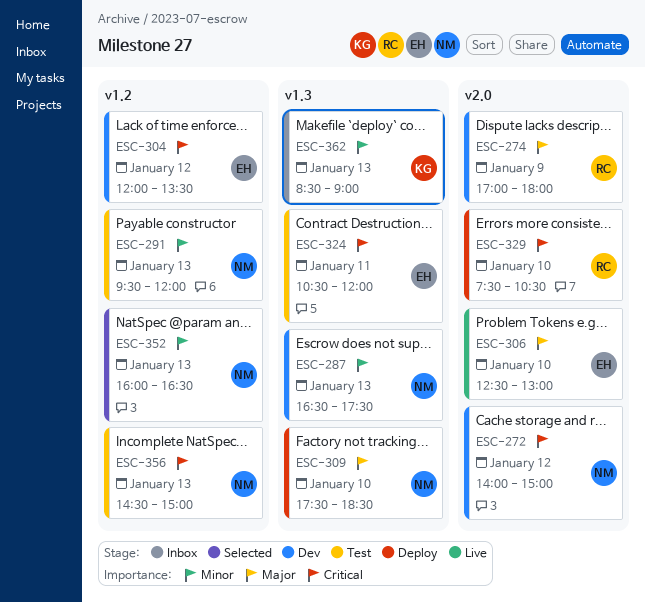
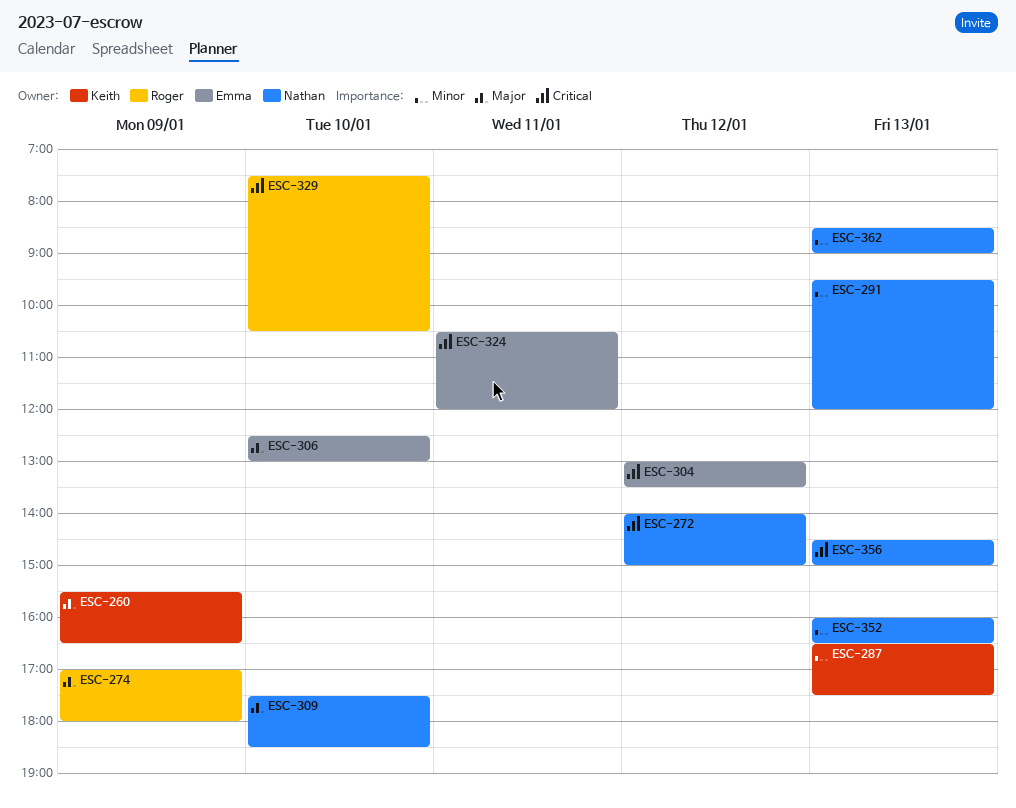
ESC-260: none -> present
ESC-287, owner: Nathan -> Keith
ESC-304, begins: 12:00 -> 13:00
ESC-362, owner: Keith -> Nathan

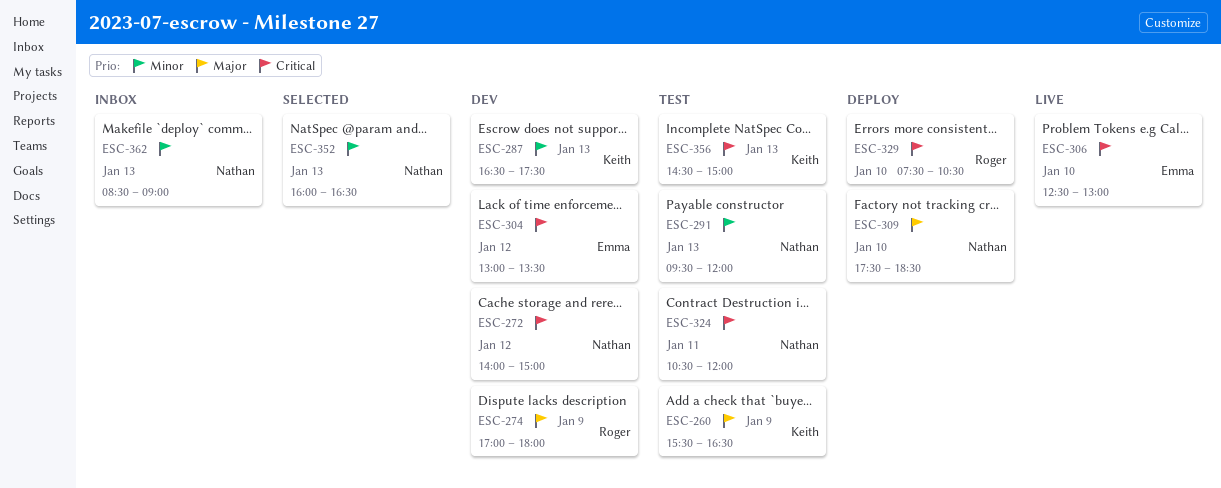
ESC-306, priority: Major -> Critical
ESC-324, owner: Emma -> Nathan
ESC-356, owner: Nathan -> Keith

